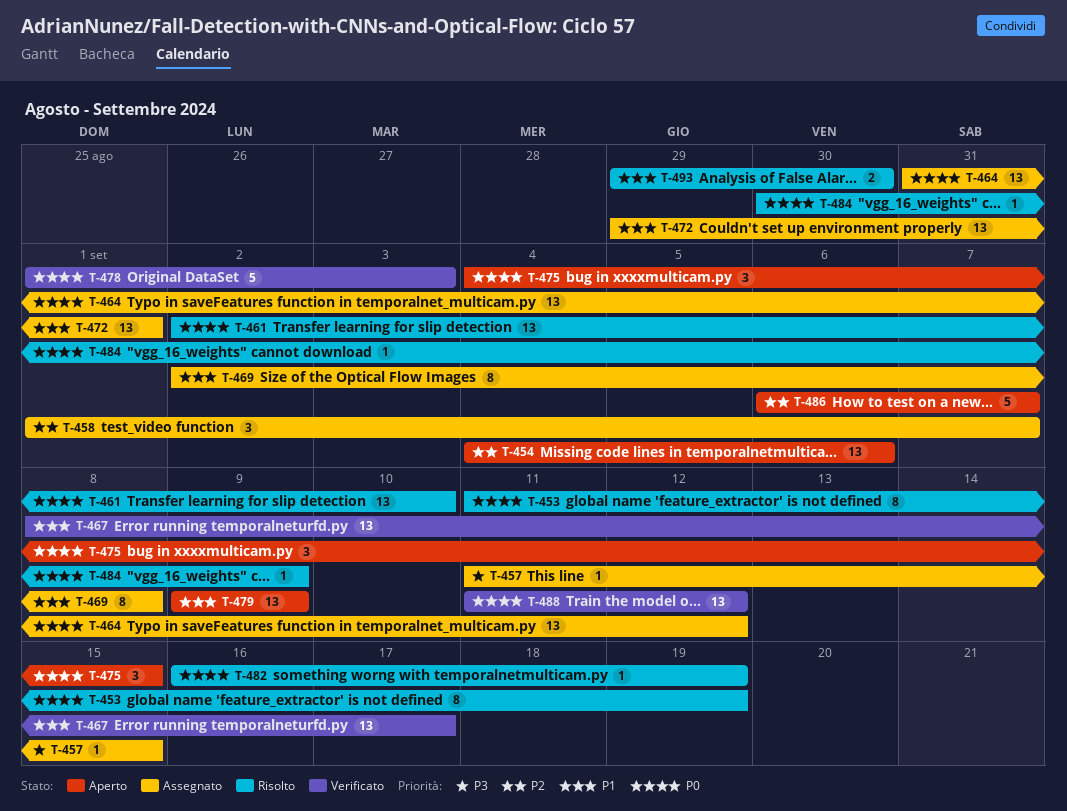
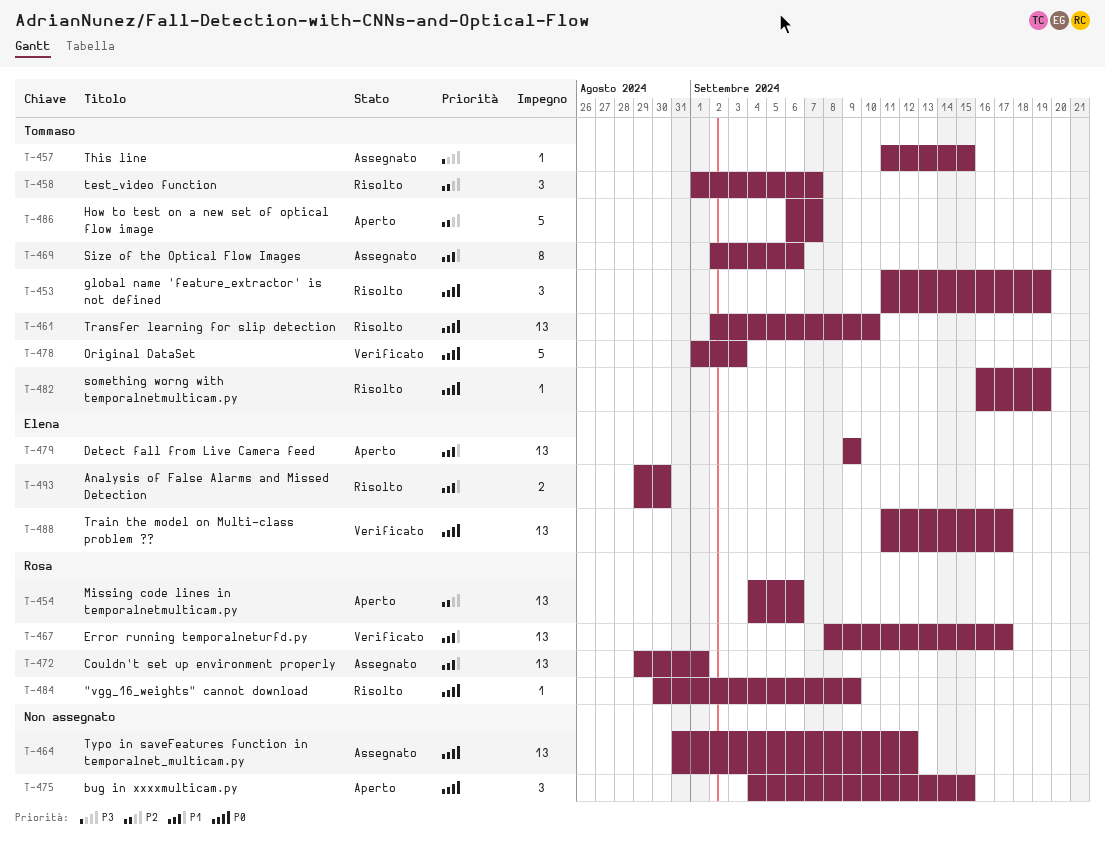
T-453, estimate: 8 -> 3
T-458, status: Assegnato -> Risolto
T-469, due: Sep 8 -> Sep 6
T-488, due: Sep 12 -> Sep 17

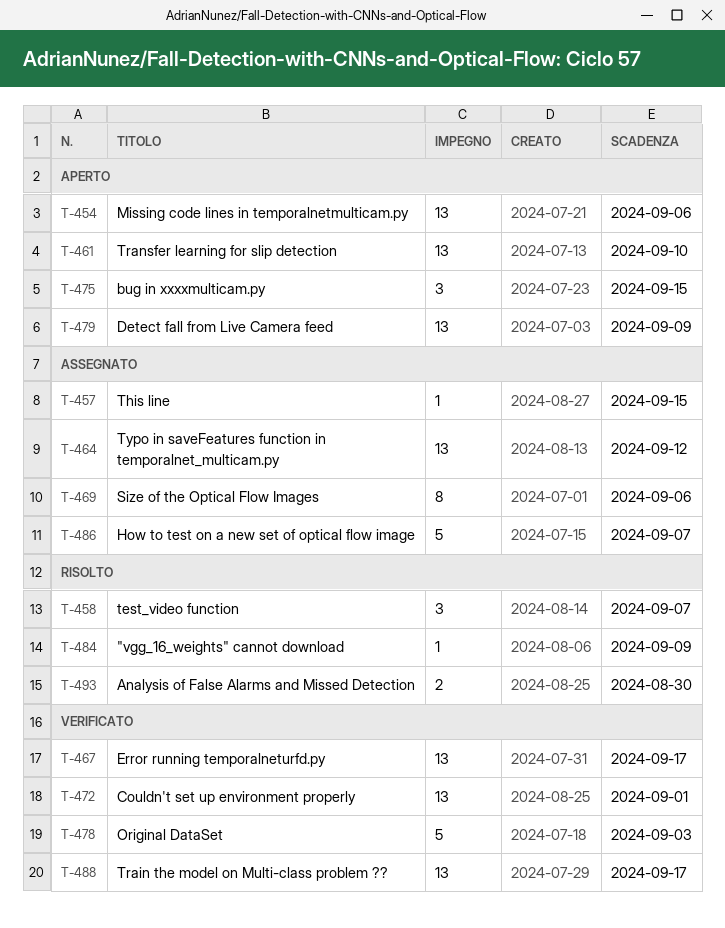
T-453: present -> none
T-461, status: Risolto -> Aperto
T-472, status: Assegnato -> Verificato
T-482: present -> none
T-486, status: Aperto -> Assegnato

